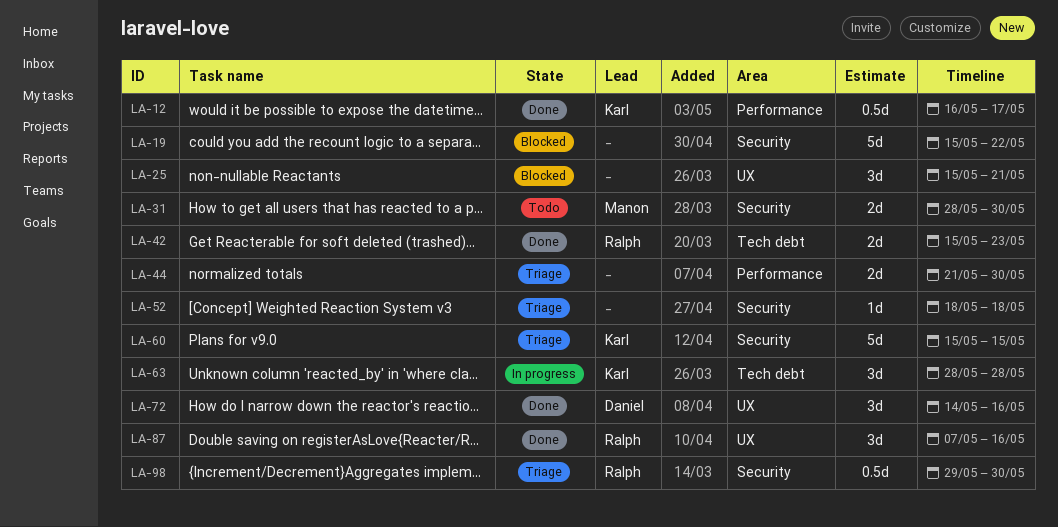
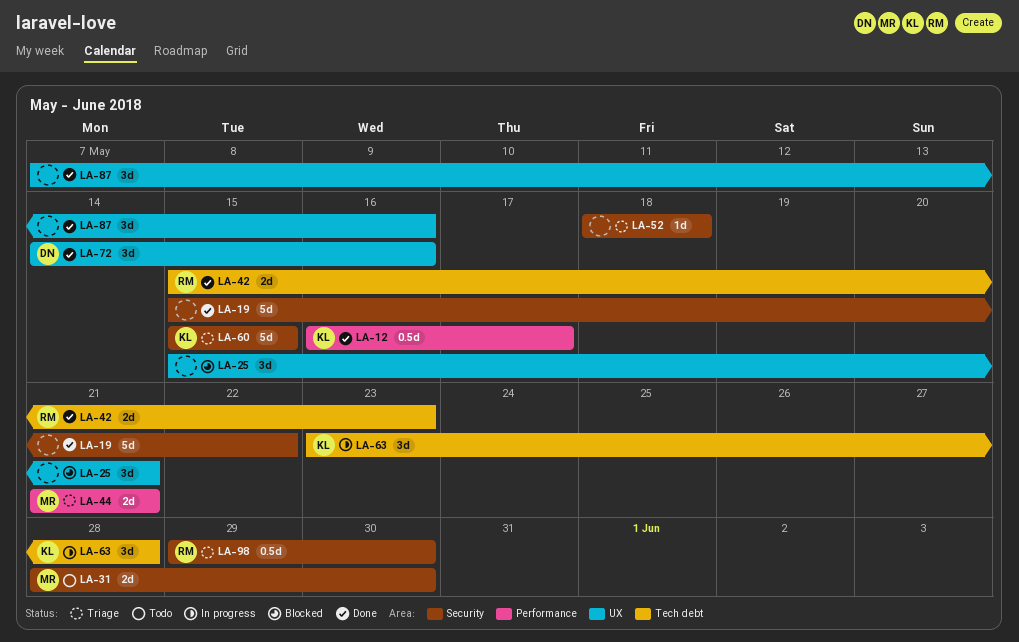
LA-19, status: Blocked -> Done
LA-44, owner: none -> Manon
LA-44, due: May 30 -> May 21
LA-63, start: May 28 -> May 23
LA-87, owner: Ralph -> none

